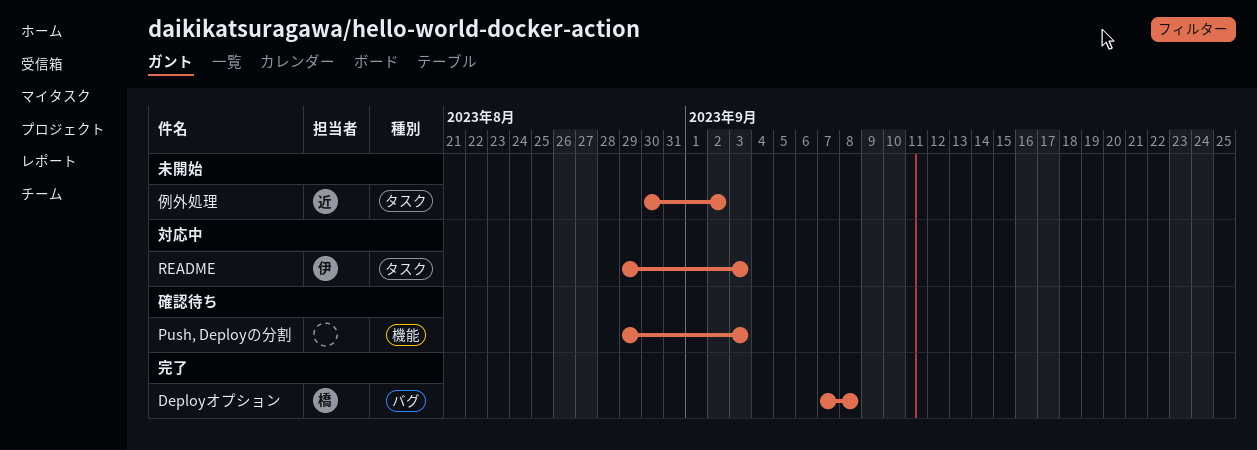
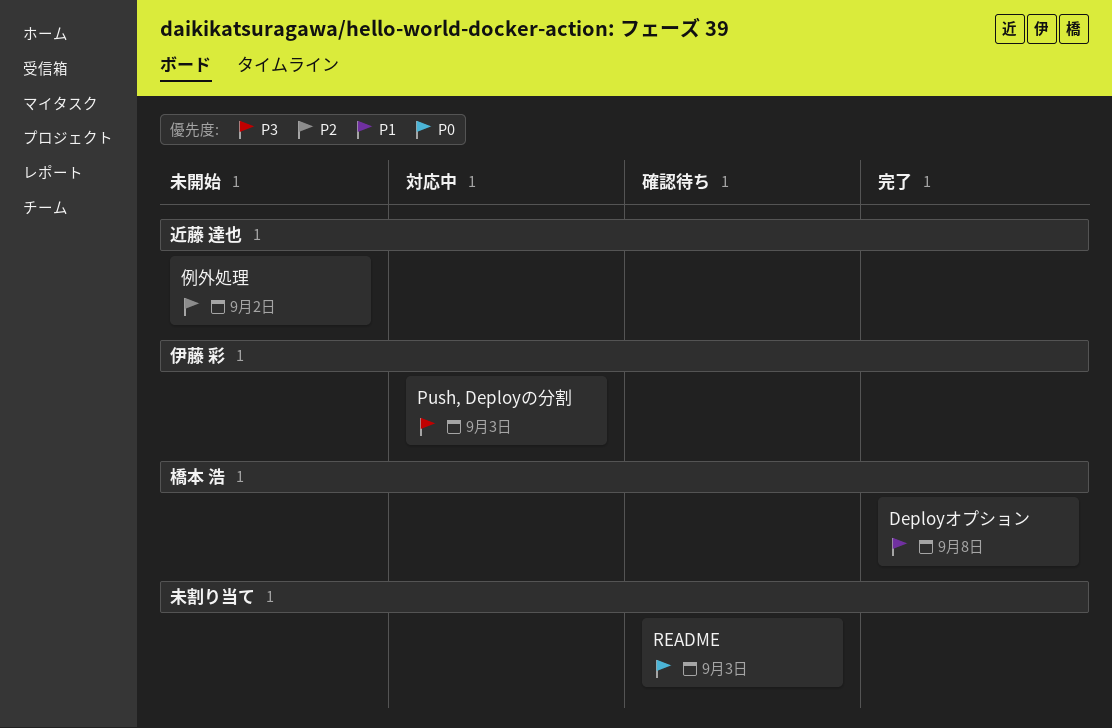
Push, Deployの分割, status: 確認待ち -> 対応中
Push, Deployの分割, owner: none -> 伊藤 彩
README, status: 対応中 -> 確認待ち
README, owner: 伊藤 彩 -> none

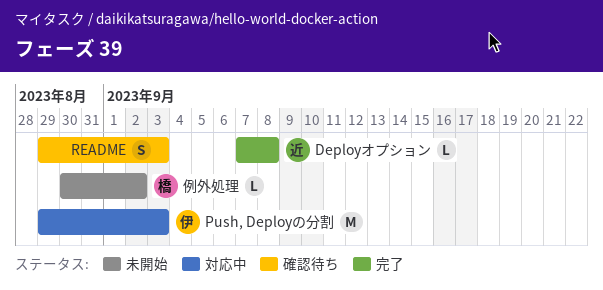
Deployオプション, owner: 橋本 浩 -> 近藤 達也
例外処理, owner: 近藤 達也 -> 橋本 浩

